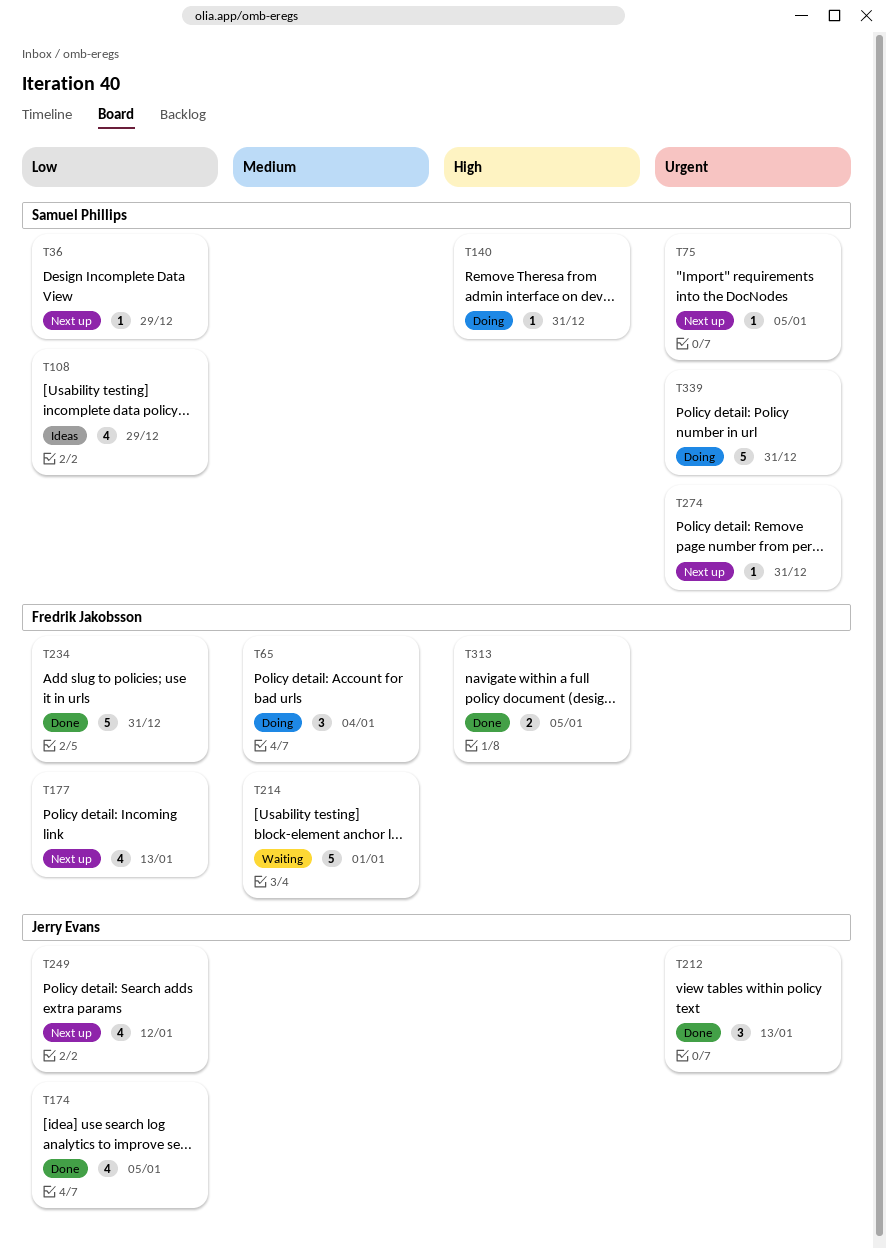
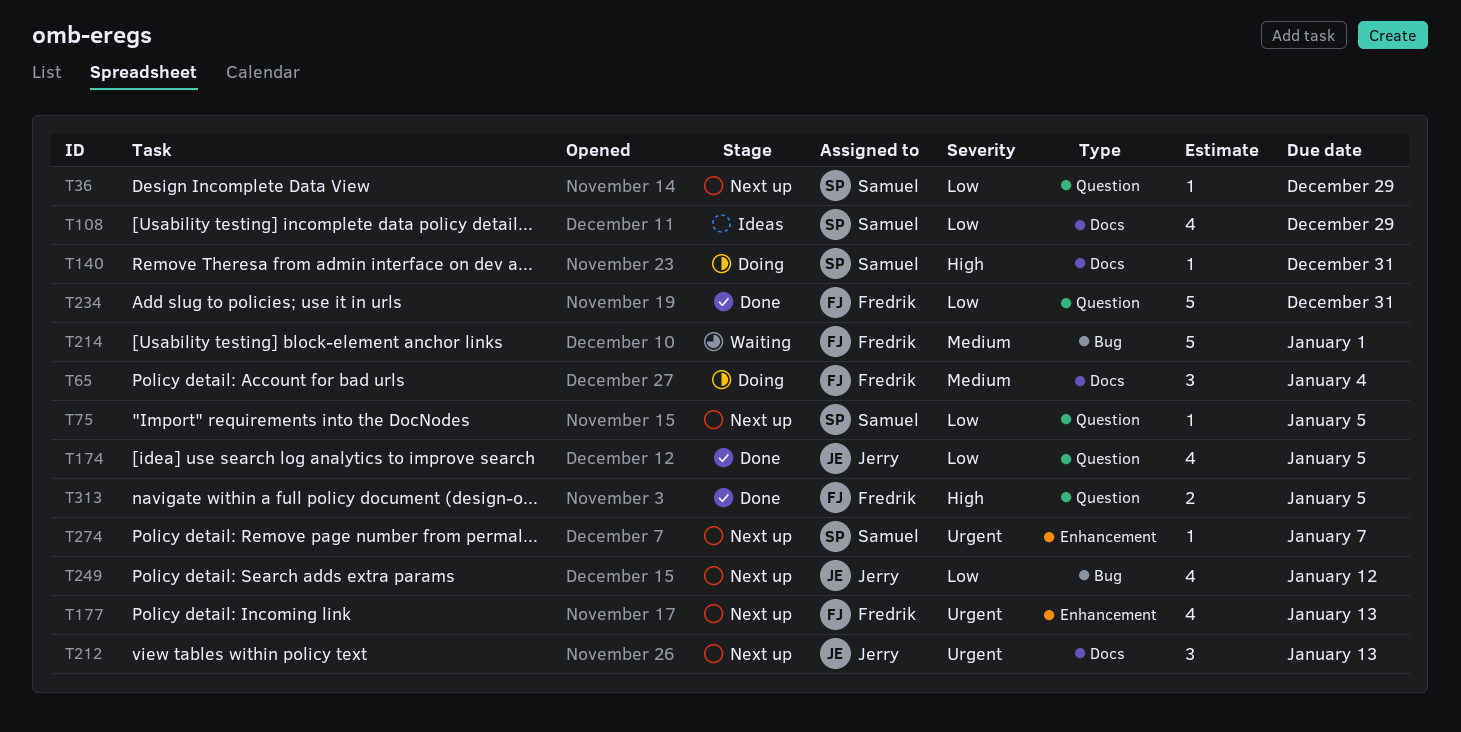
T75, priority: Urgent -> Low
T177, priority: Low -> Urgent
T212, status: Done -> Next up
T274, due: Dec 31 -> Jan 7
T339: present -> none

